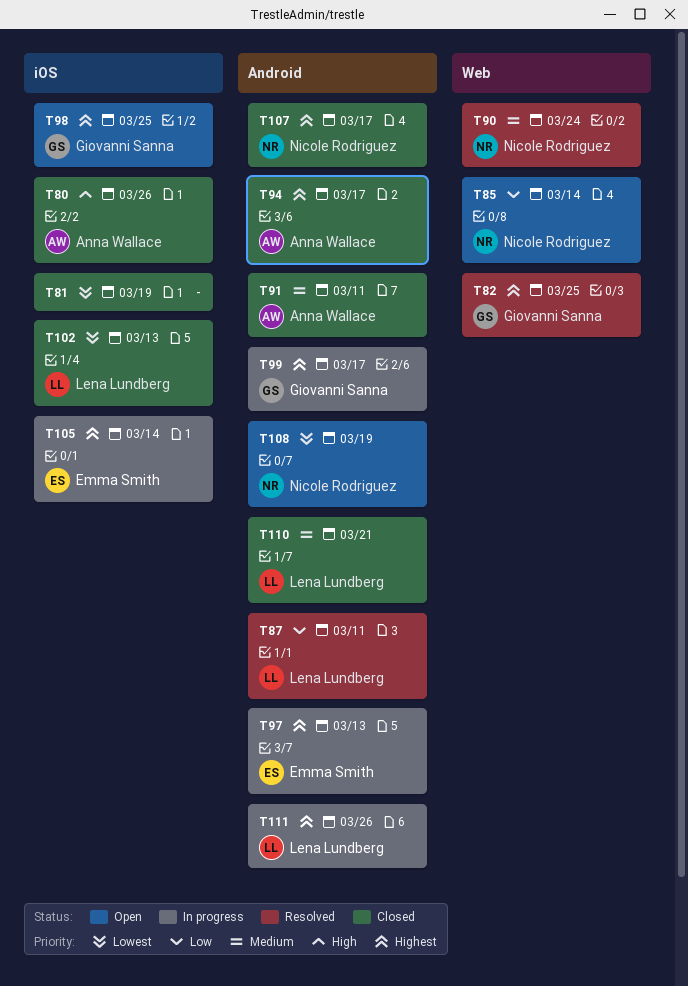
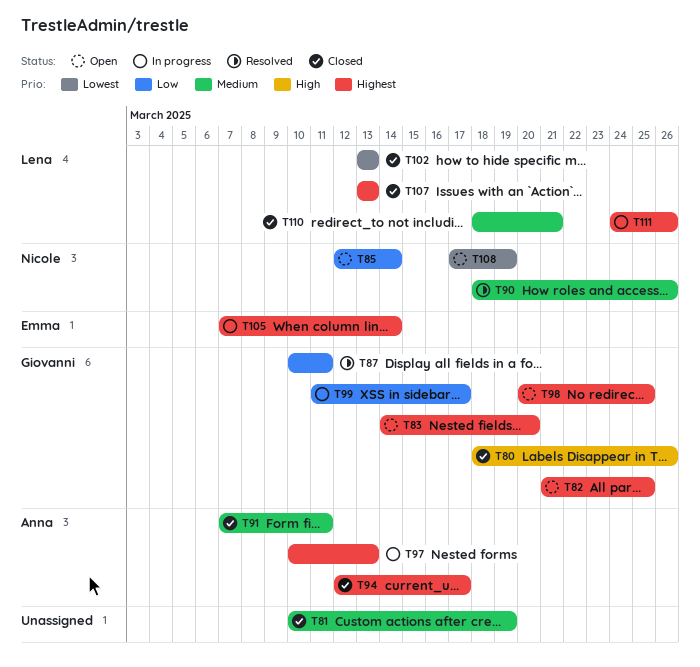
T80, owner: Anna Wallace -> Giovanni Sanna
T81, priority: Lowest -> Medium
T82, status: Resolved -> Open
T83: none -> present
T87, owner: Lena Lundberg -> Giovanni Sanna
T90, due: Mar 24 -> Mar 26
T97, owner: Emma Smith -> Anna Wallace
T99, priority: Highest -> Low
T107, owner: Nicole Rodriguez -> Lena Lundberg
T107, due: Mar 17 -> Mar 13

